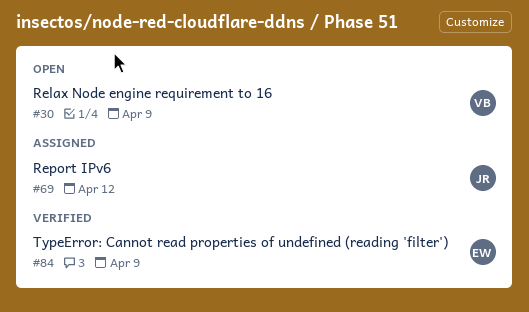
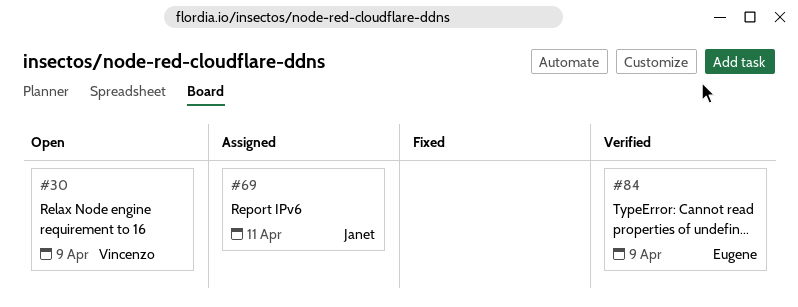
#69, due: Apr 12 -> Apr 11

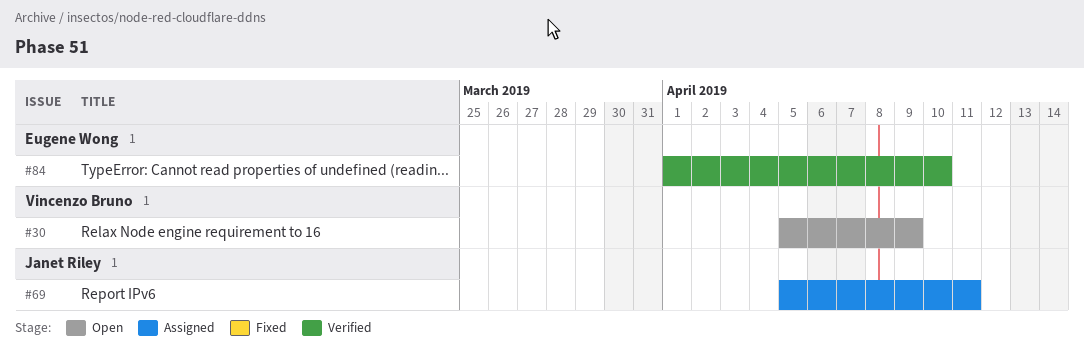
#84, due: Apr 9 -> Apr 10

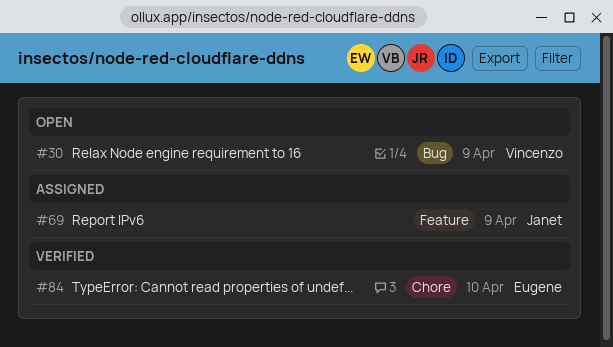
#69, due: Apr 11 -> Apr 9

